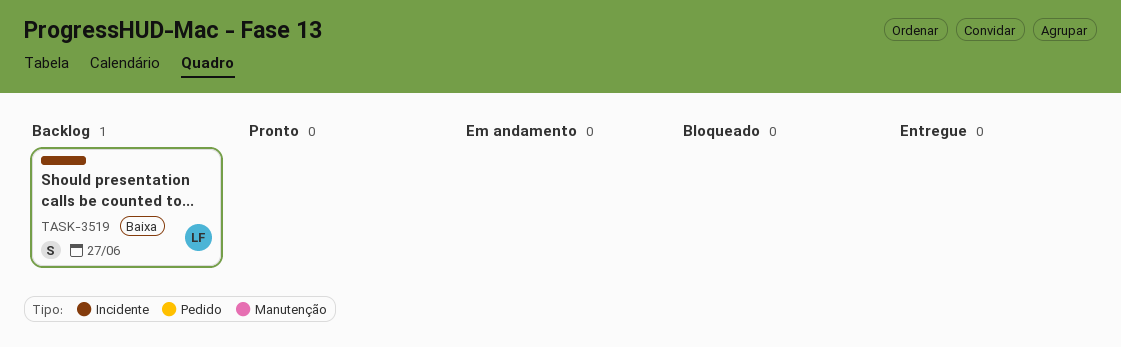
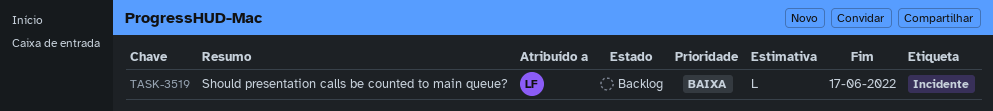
TASK-3519, estimate: S -> L
TASK-3519, due: Jun 27 -> Jun 17

